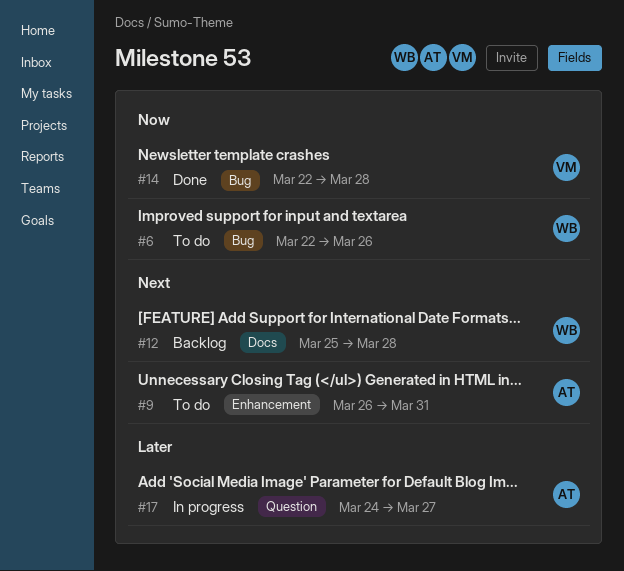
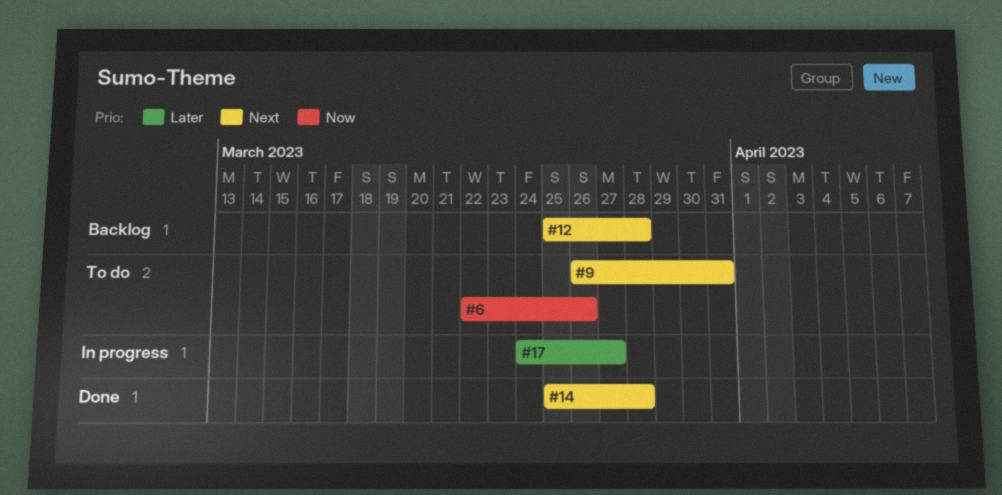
#14, priority: Now -> Next
#14, start: Mar 22 -> Mar 25

